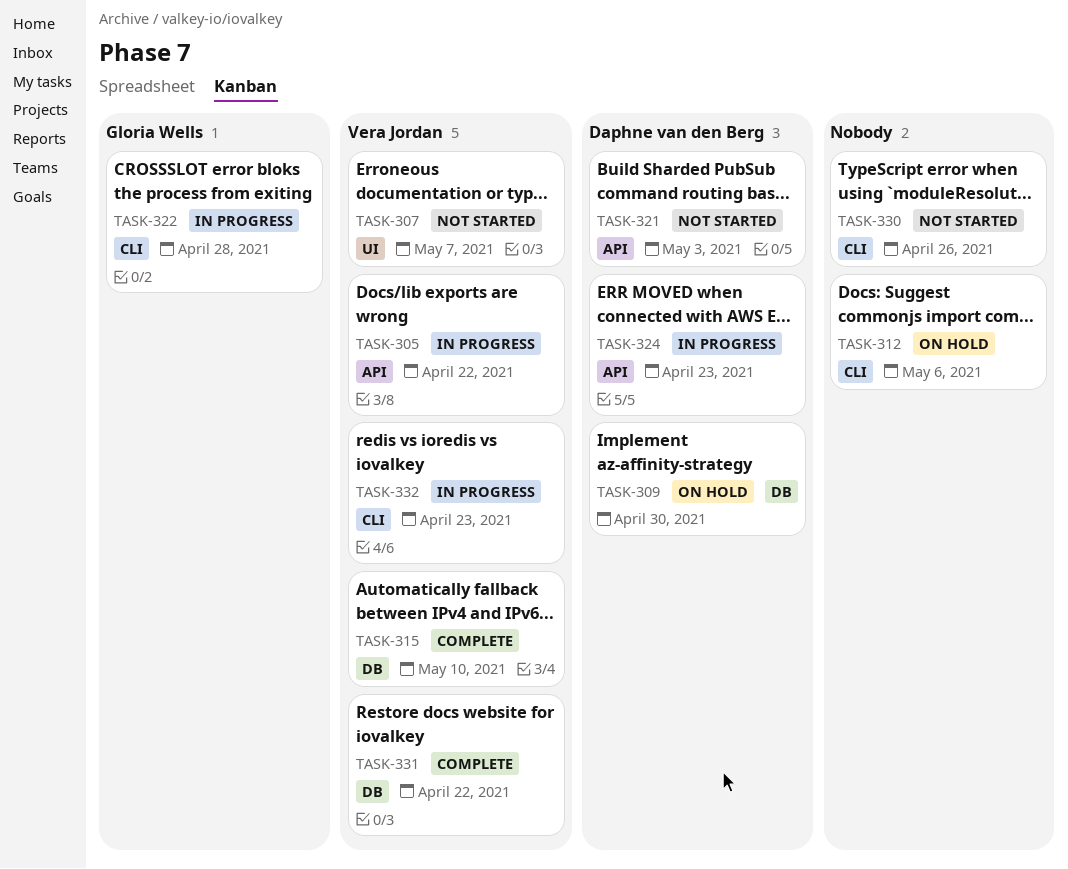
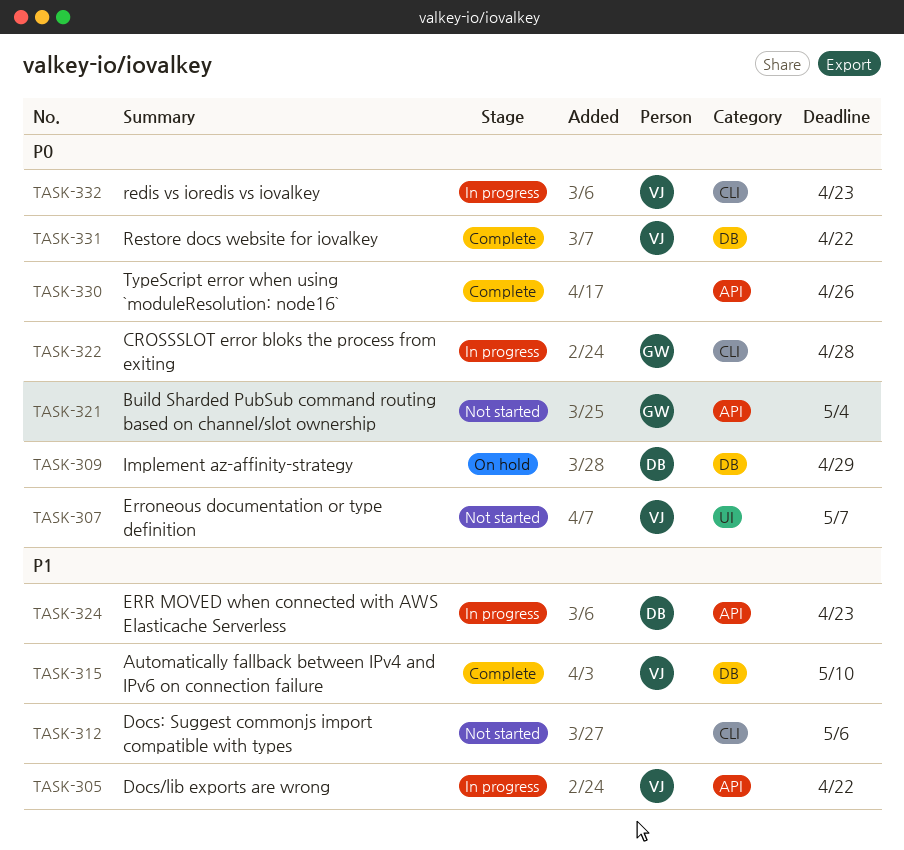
TASK-309, due: Apr 30 -> Apr 29
TASK-312, status: On hold -> Not started
TASK-321, owner: Daphne van den Berg -> Gloria Wells
TASK-321, due: May 3 -> May 4
TASK-330, status: Not started -> Complete
TASK-330, label: CLI -> API

